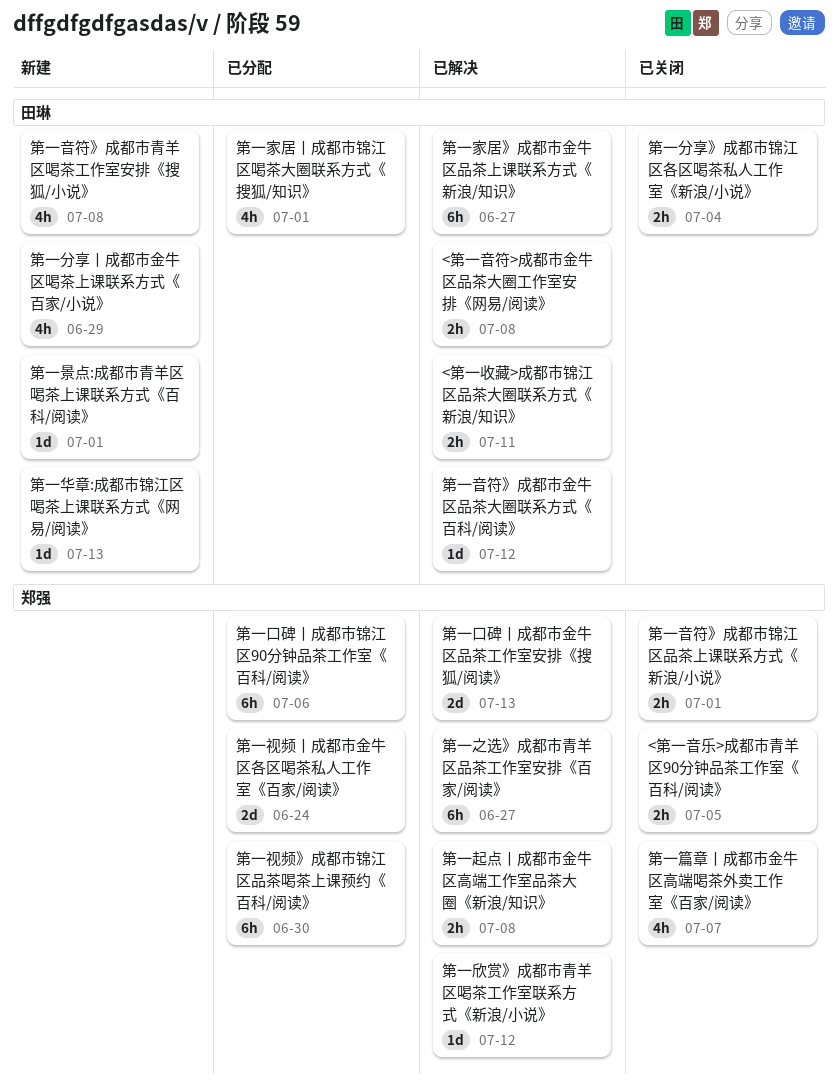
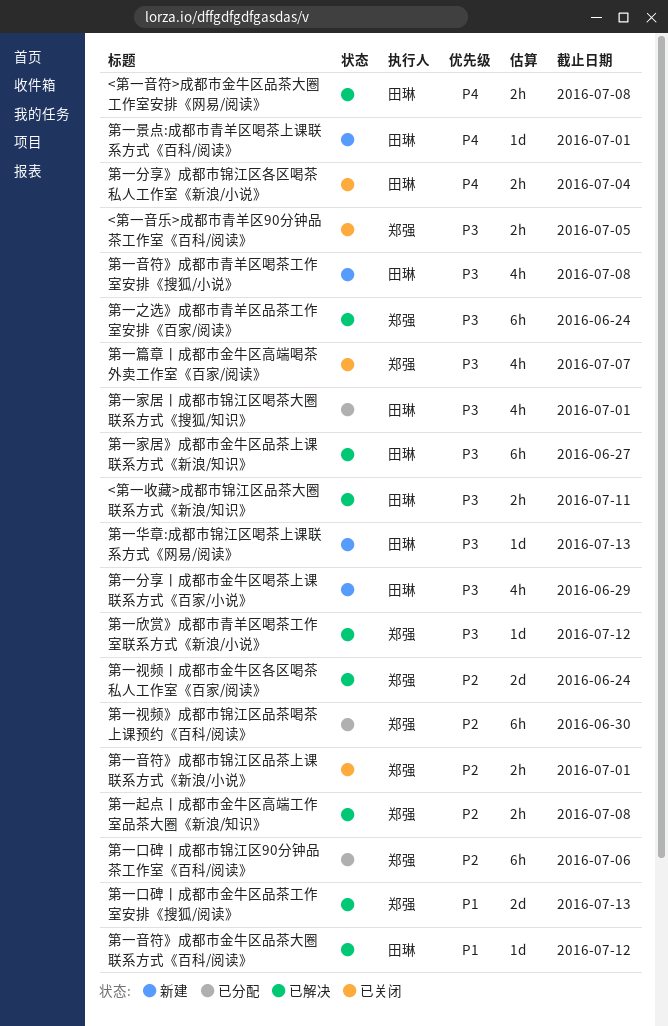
第一之选》成都市青羊区品茶工作室安排《百家/阅读》, due: Jun 27 -> Jun 24
第一视频丨成都市金牛区各区喝茶私人工作室《百家/阅读》, status: 已分配 -> 已解决

